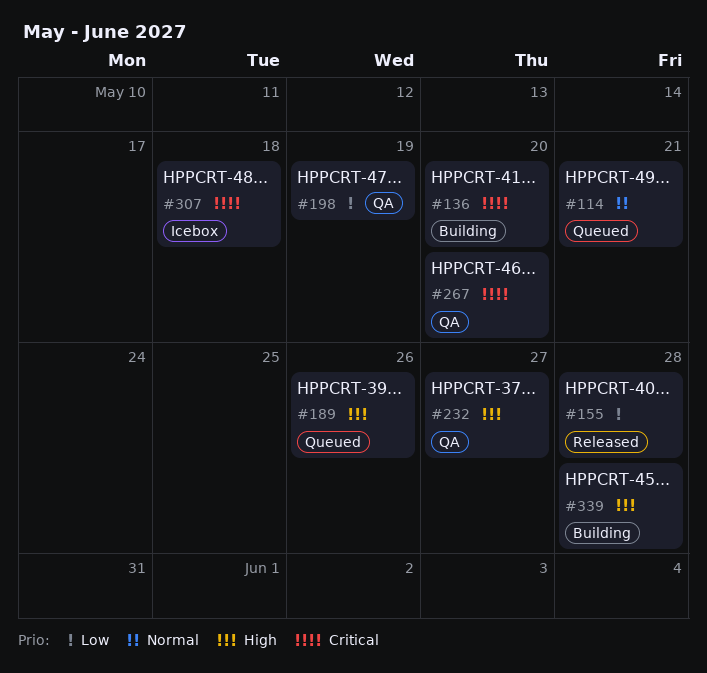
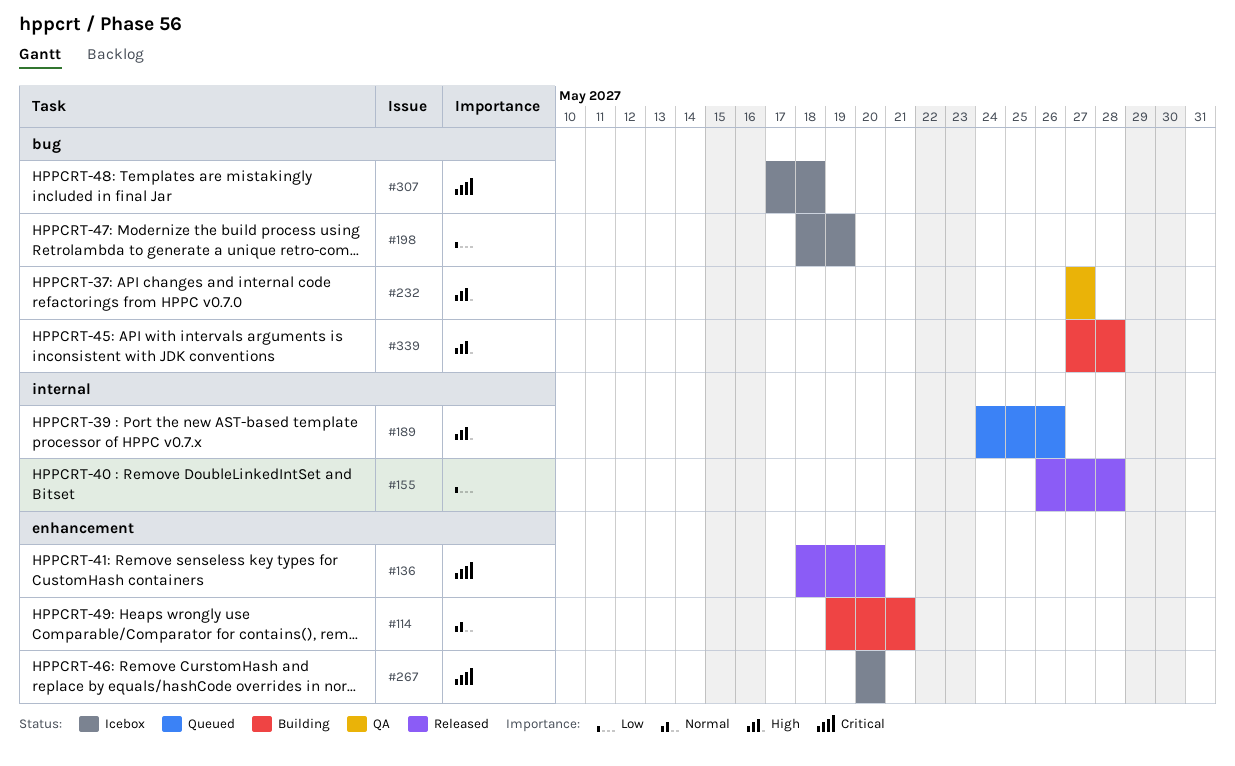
#114, status: Queued -> Building
#136, status: Building -> Released
#198, status: QA -> Icebox
#267, status: QA -> Icebox

